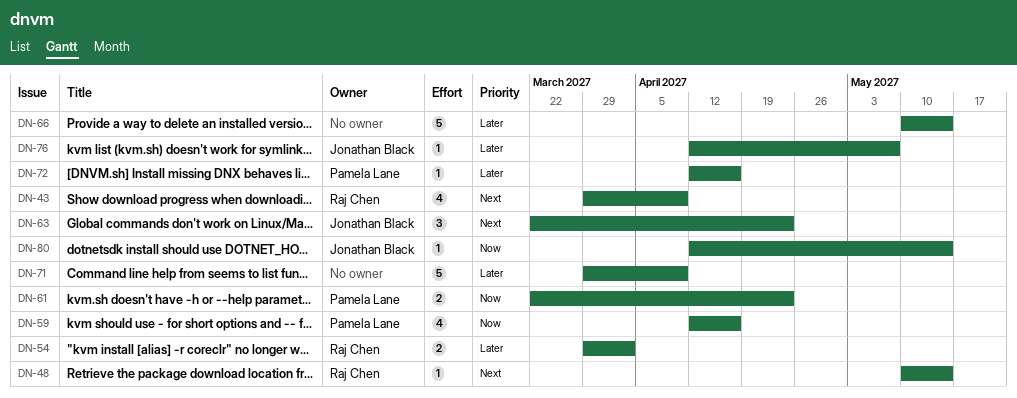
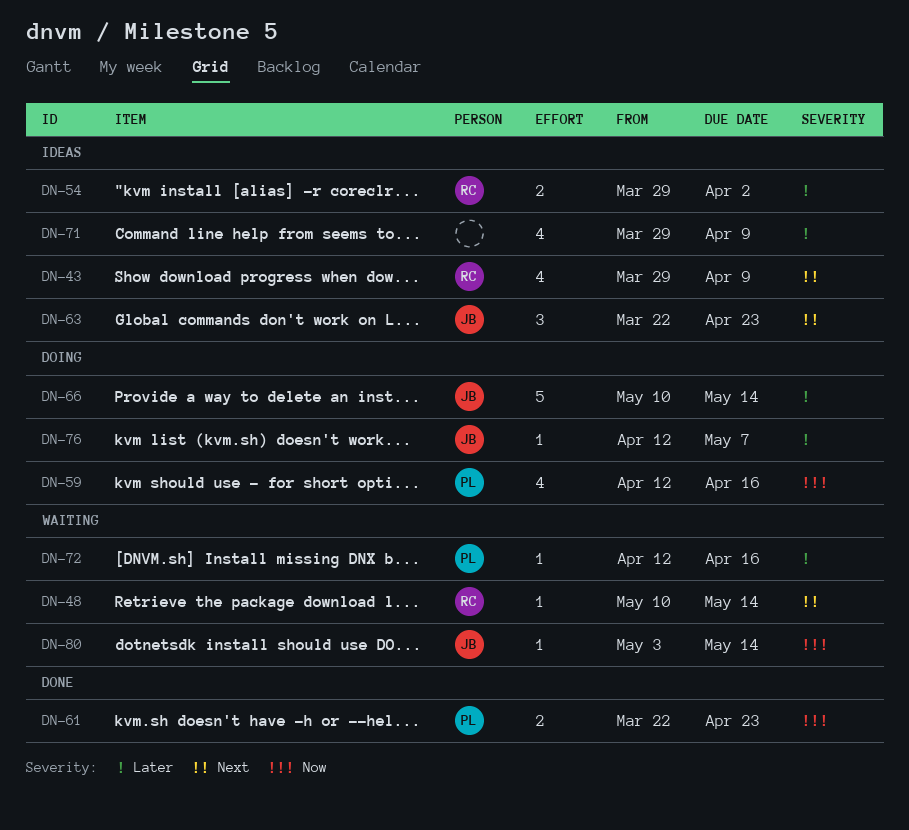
DN-66, owner: none -> Jonathan Black
DN-71, estimate: 5 -> 4
DN-80, start: Apr 12 -> May 3

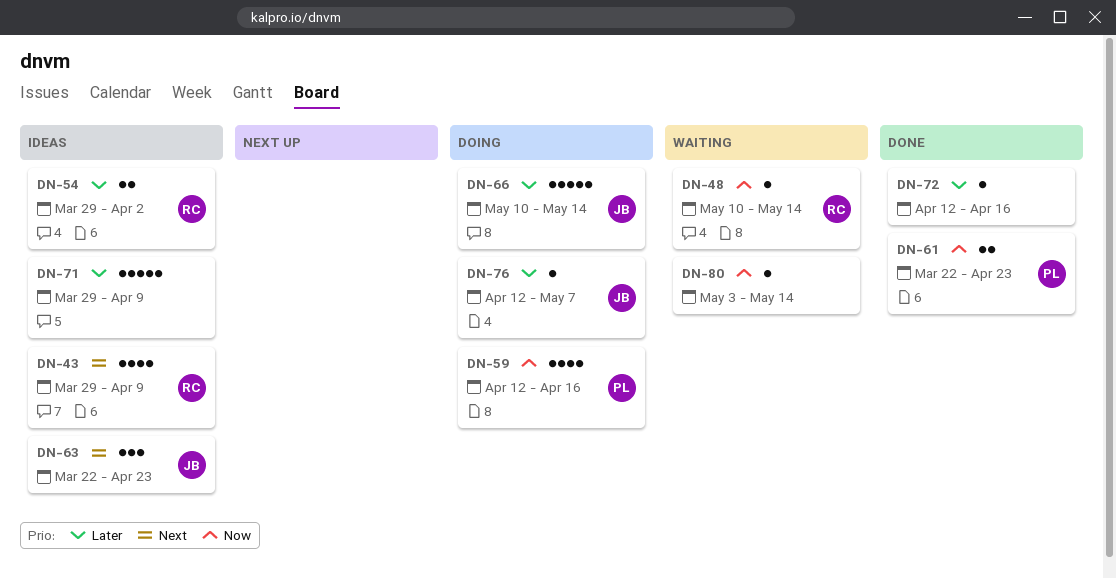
DN-48, priority: Next -> Now
DN-71, estimate: 4 -> 5
DN-72, status: Waiting -> Done
DN-72, owner: PL -> none
DN-80, owner: JB -> none

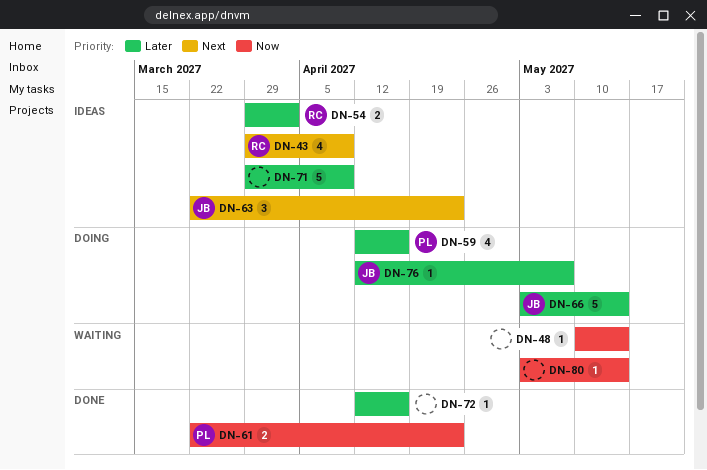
DN-48, owner: RC -> none
DN-59, priority: Now -> Later
DN-66, start: May 10 -> May 3

